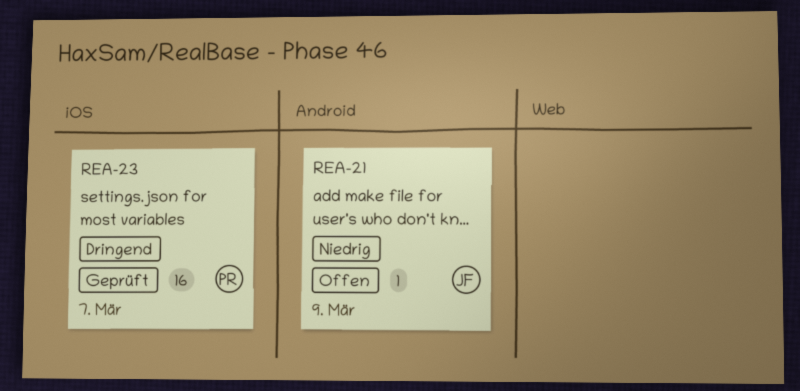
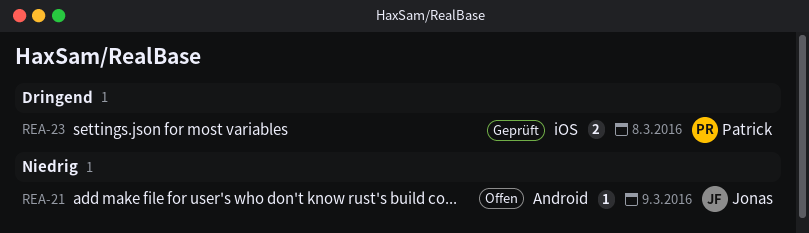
REA-23, estimate: 16 -> 2
REA-23, due: Mar 7 -> Mar 8

